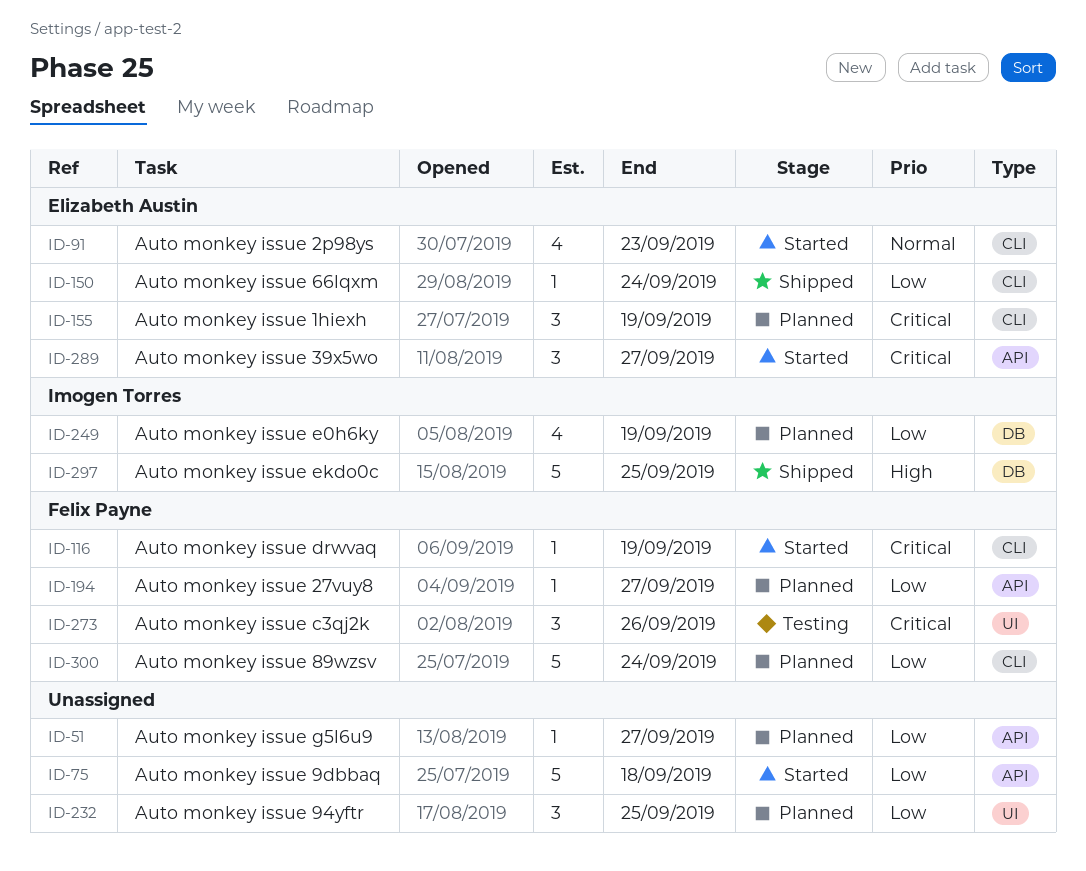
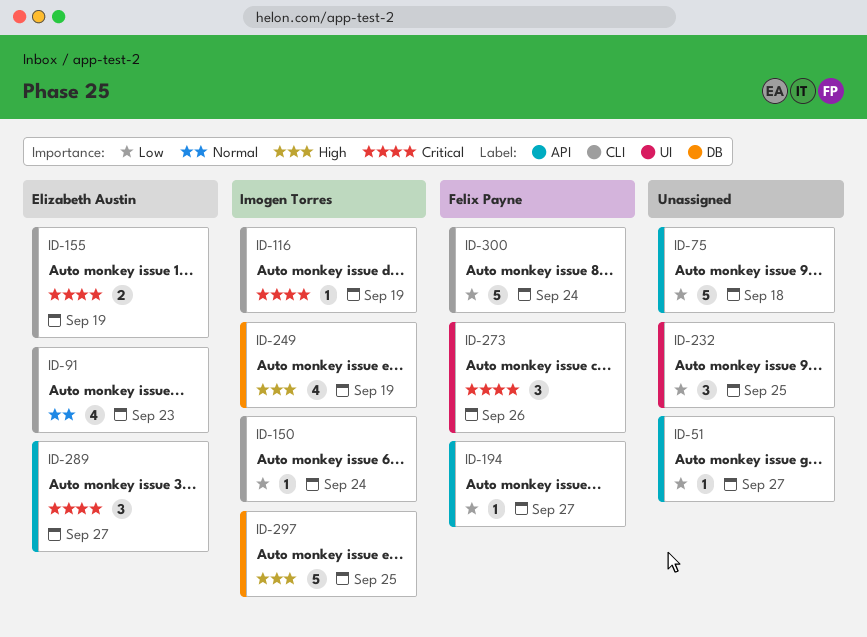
ID-116, owner: Felix Payne -> Imogen Torres
ID-150, owner: Elizabeth Austin -> Imogen Torres
ID-155, estimate: 3 -> 2
ID-249, priority: Low -> High

